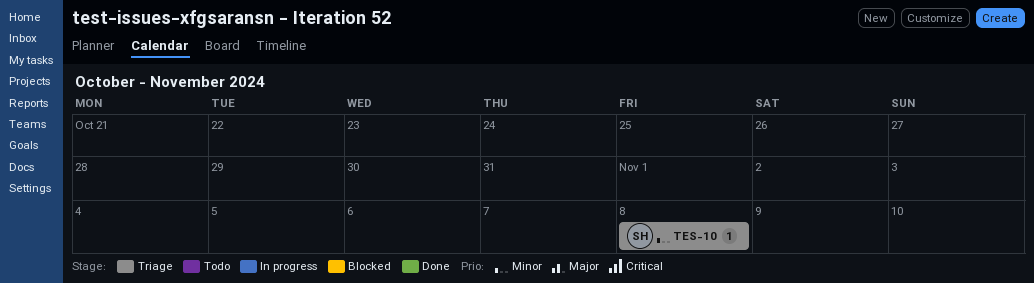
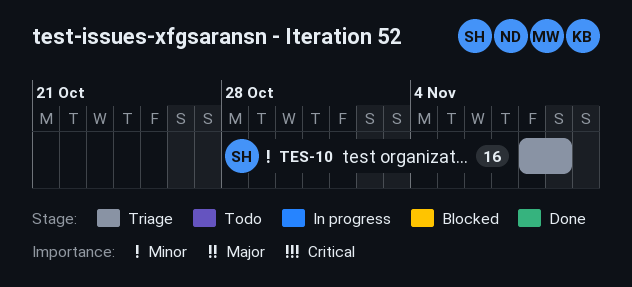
TES-10, estimate: 1 -> 16
TES-10, due: Nov 8 -> Nov 9

